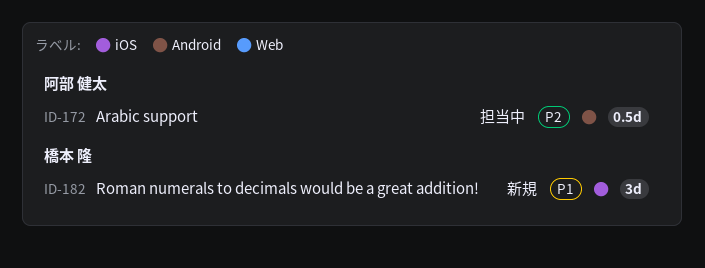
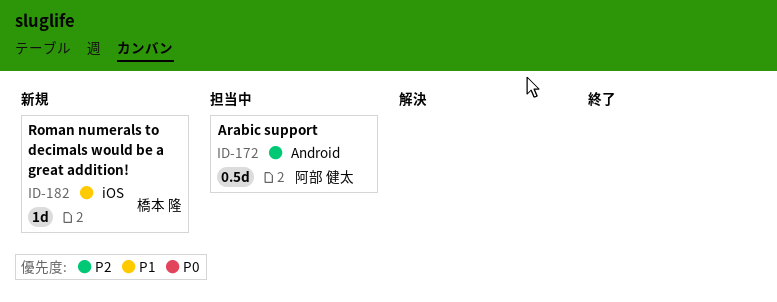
ID-182, estimate: 3d -> 1d

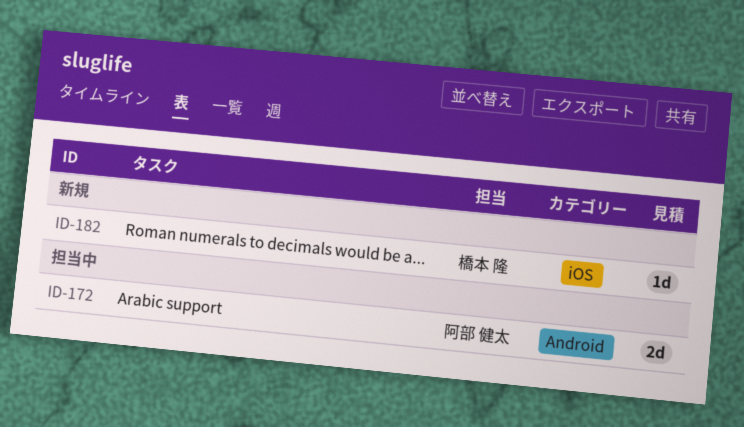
ID-172, estimate: 0.5d -> 2d

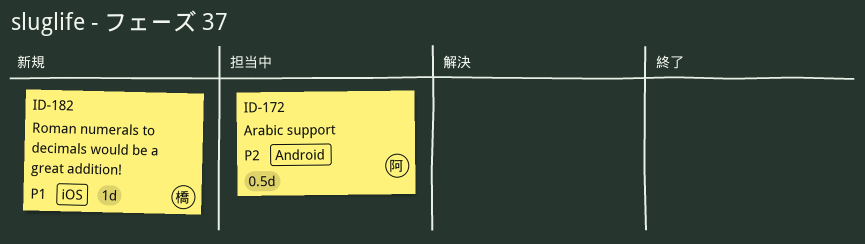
ID-172, estimate: 2d -> 0.5d

